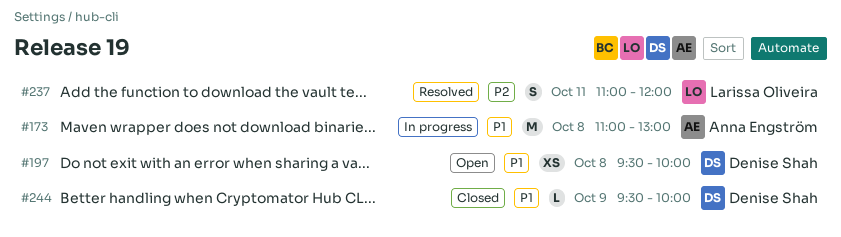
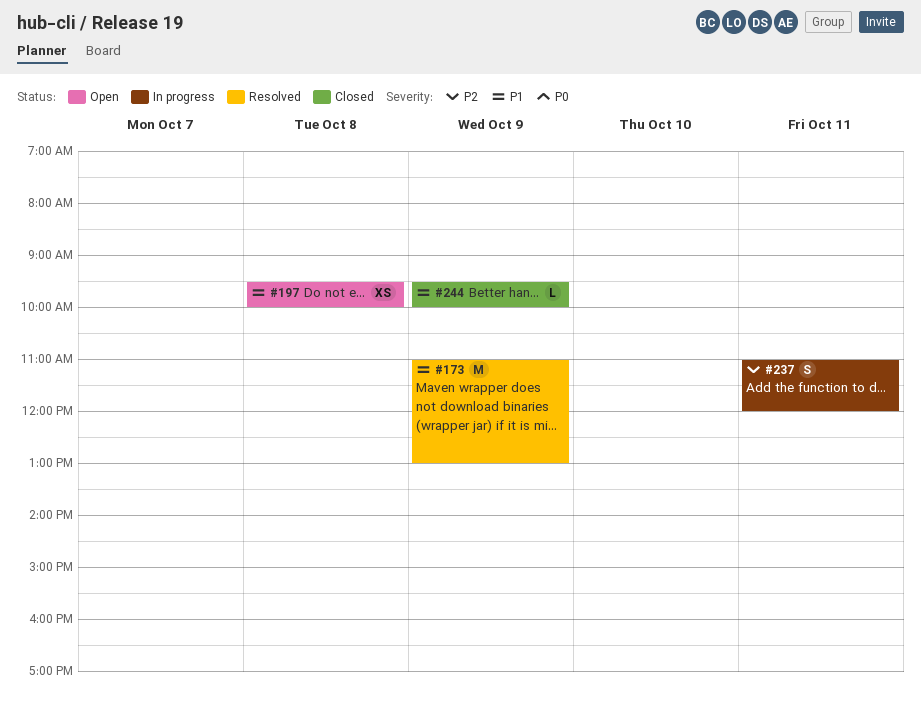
#173, status: In progress -> Resolved
#173, day: Oct 8 -> Oct 9
#237, status: Resolved -> In progress

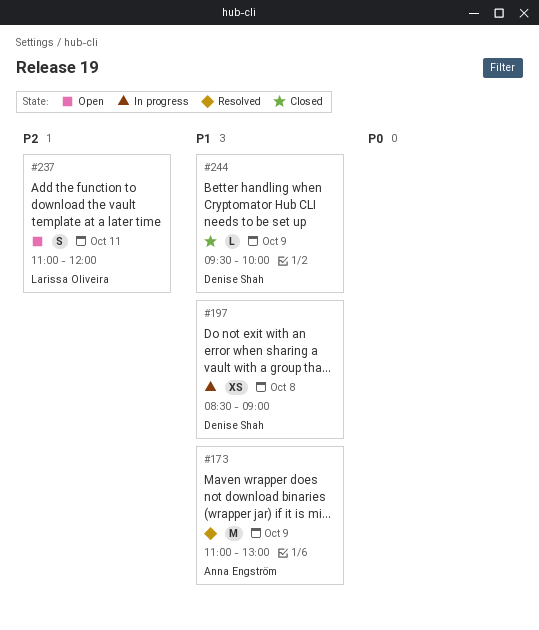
#197, status: Open -> In progress
#197, begins: 09:30 -> 08:30
#197, ends: 10:00 -> 09:00
#237, status: In progress -> Open

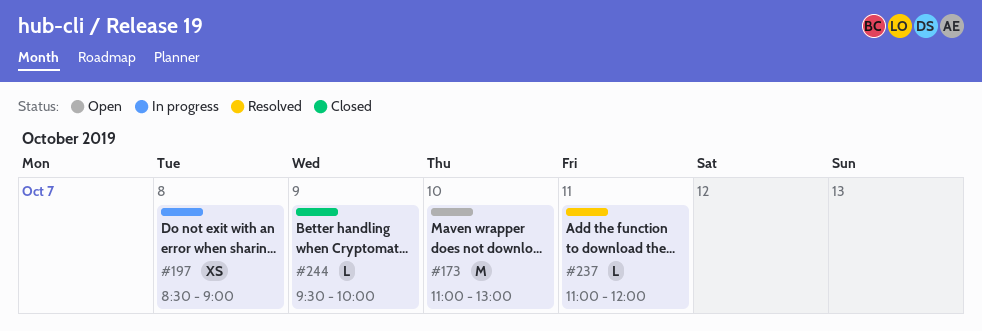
#173, status: Resolved -> Open
#173, day: Oct 9 -> Oct 10
#237, status: Open -> Resolved
#237, estimate: S -> L

